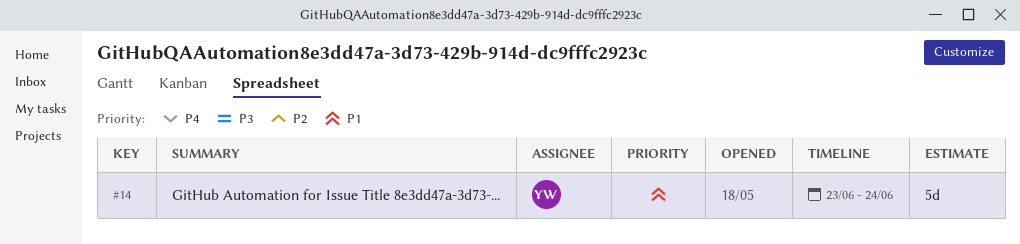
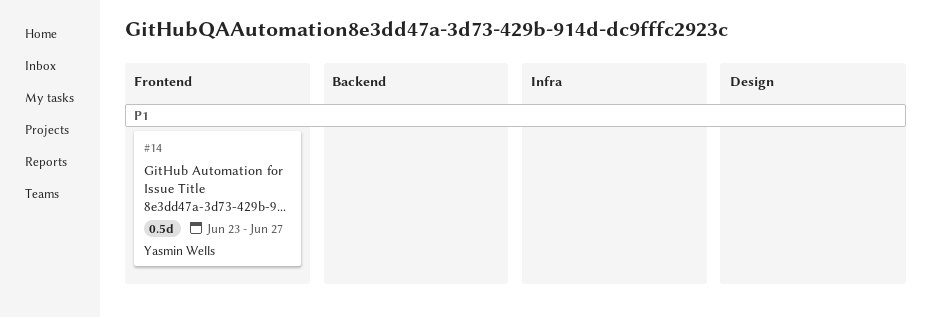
#14, estimate: 5d -> 0.5d
#14, due: Jun 24 -> Jun 27

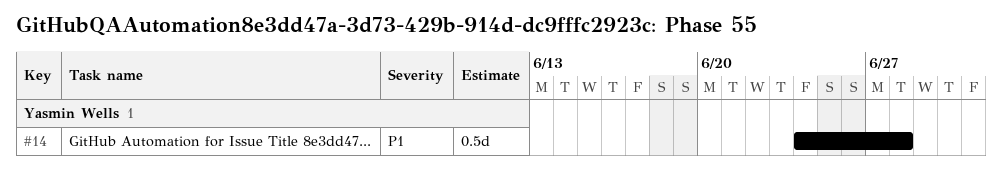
#14, start: Jun 23 -> Jun 24
#14, due: Jun 27 -> Jun 28

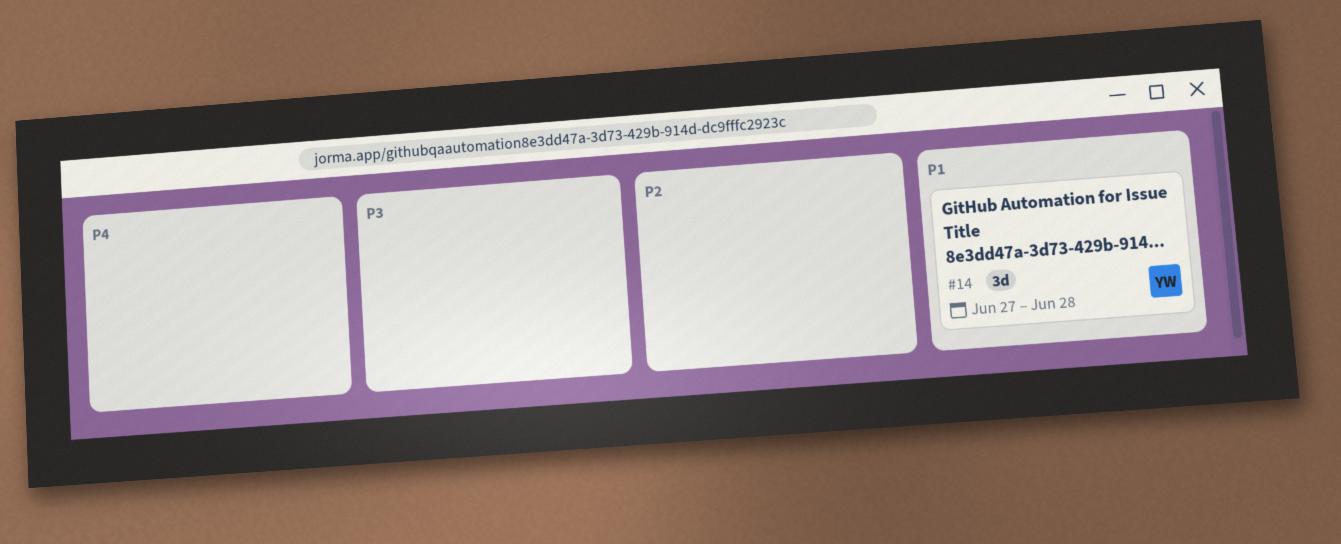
#14, estimate: 0.5d -> 3d
#14, start: Jun 24 -> Jun 27

